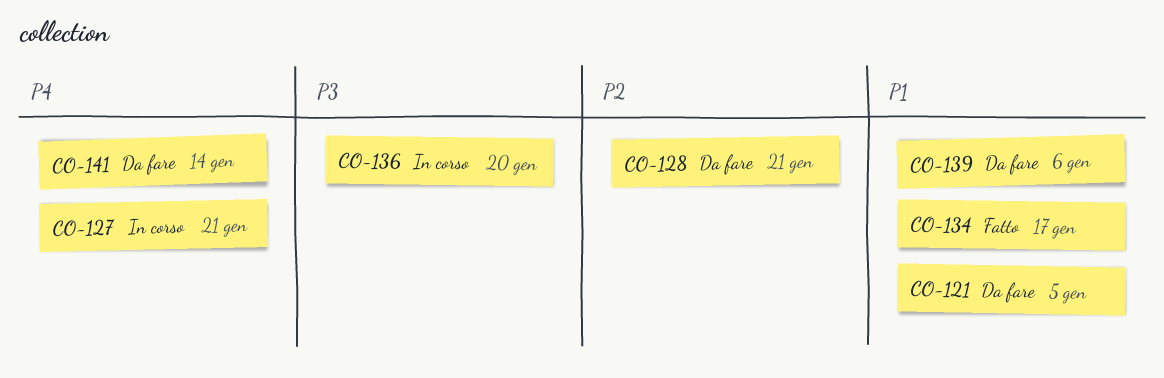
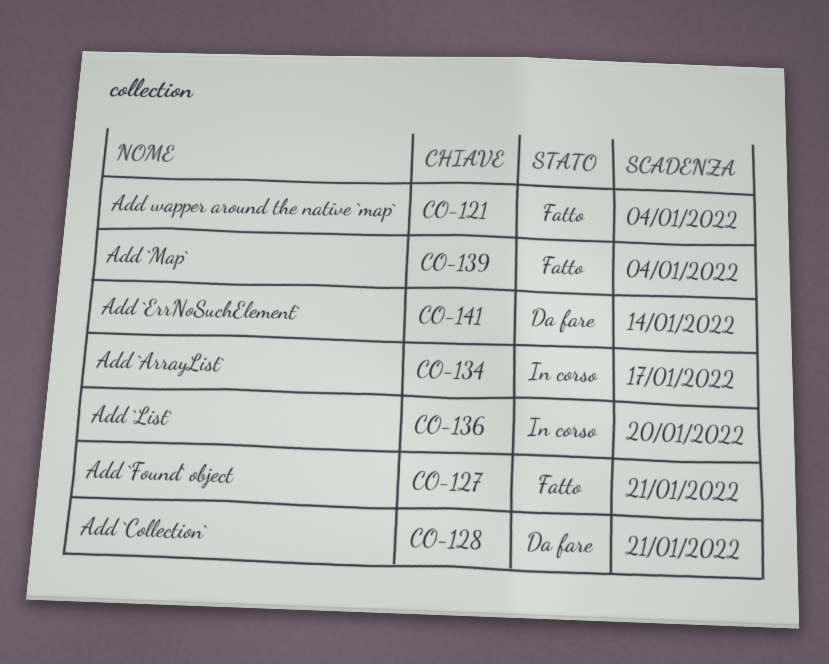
CO-121, status: Da fare -> Fatto
CO-121, due: Jan 5 -> Jan 4
CO-127, status: In corso -> Fatto
CO-134, status: Fatto -> In corso
CO-139, status: Da fare -> Fatto
CO-139, due: Jan 6 -> Jan 4

